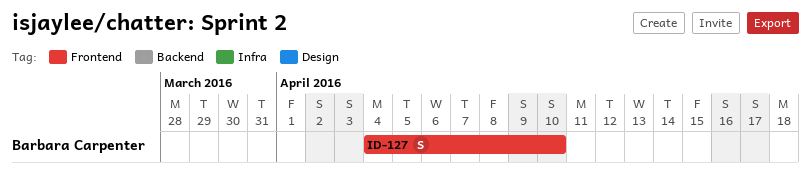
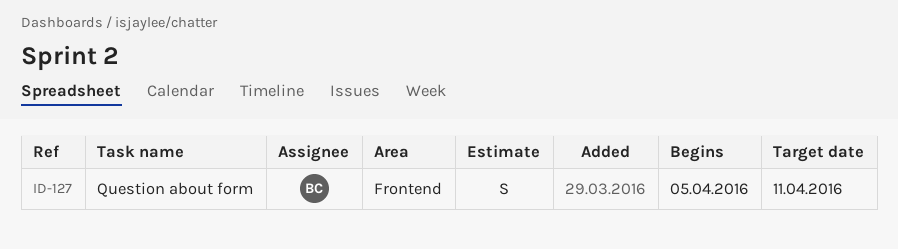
ID-127, start: Apr 4 -> Apr 5
ID-127, due: Apr 10 -> Apr 11

